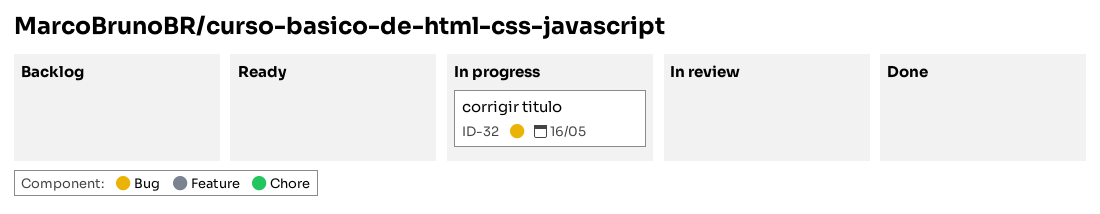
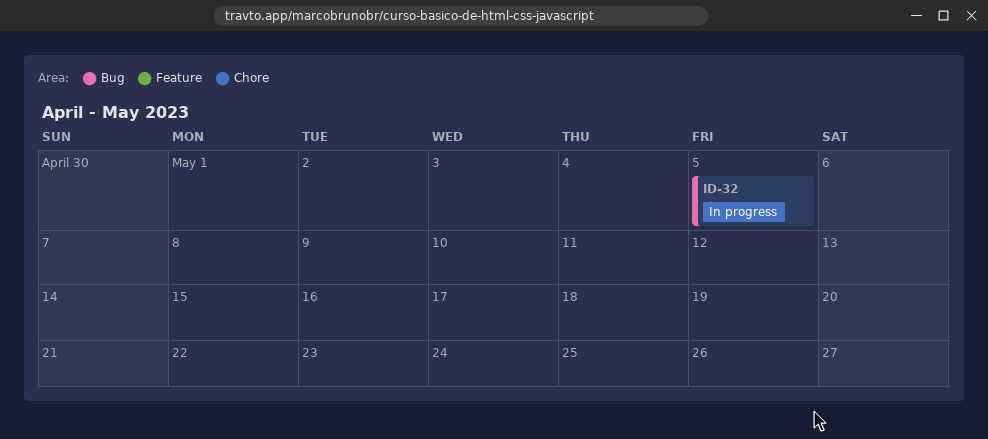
ID-32, due: May 16 -> May 5

